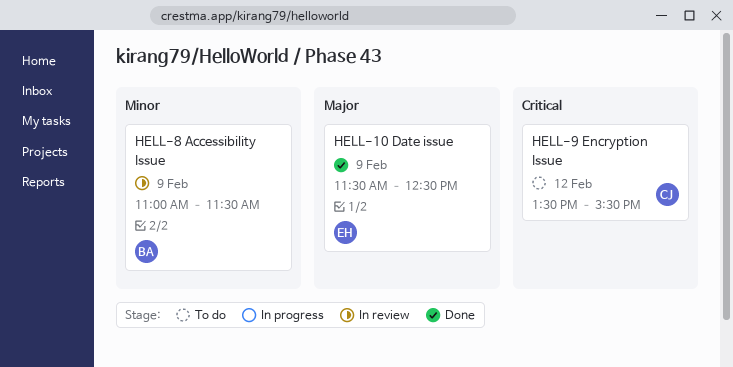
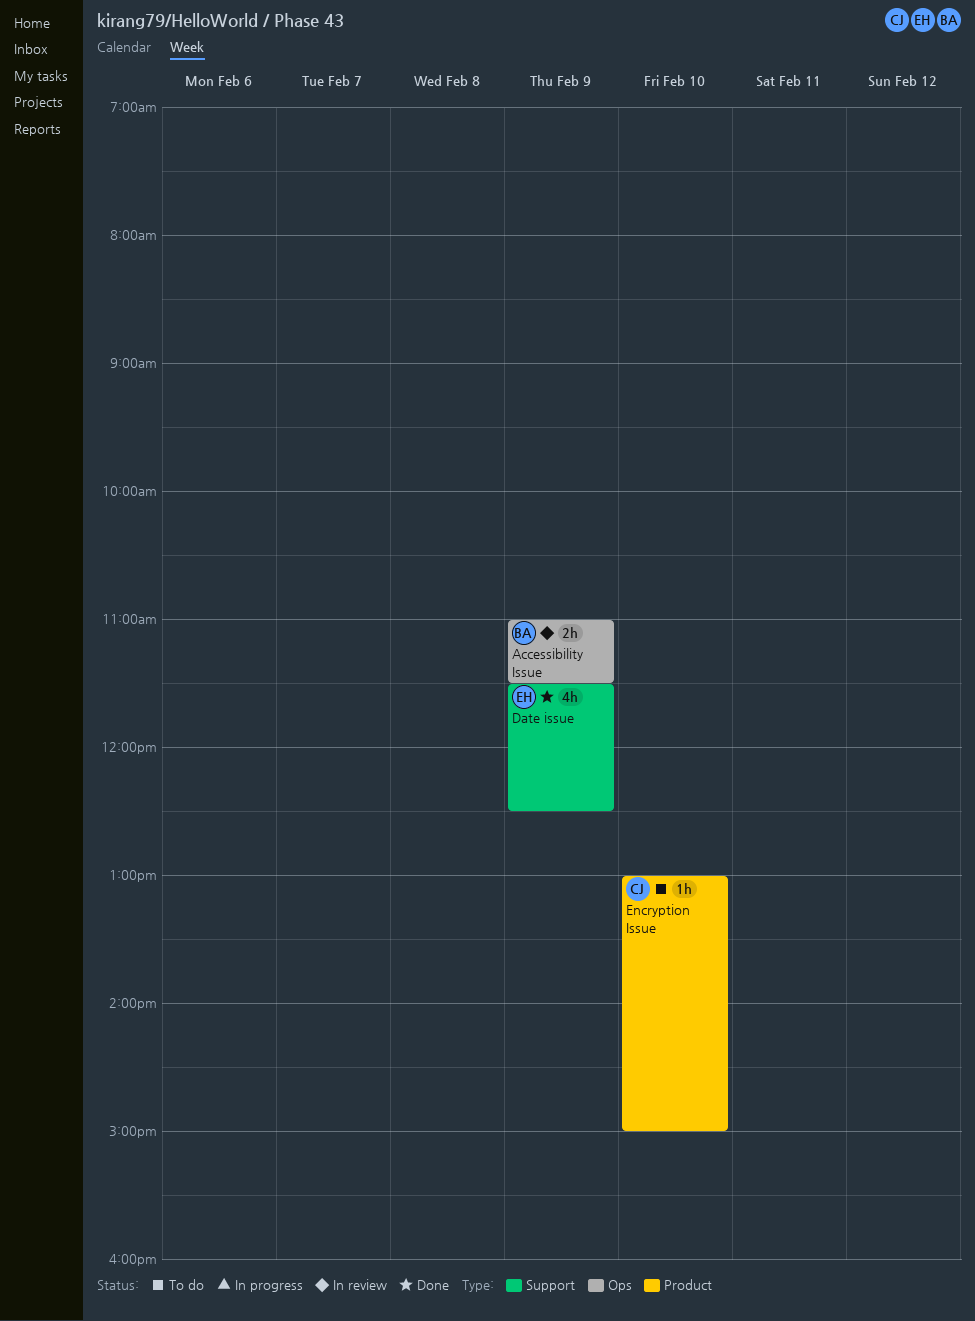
Encryption Issue, day: Feb 12 -> Feb 10
Encryption Issue, begins: 13:30 -> 13:00
Encryption Issue, ends: 15:30 -> 15:00

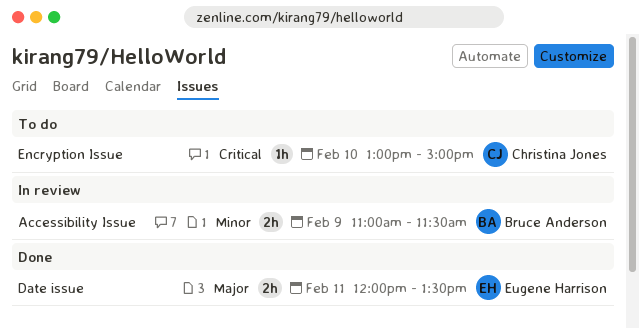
Date issue, estimate: 4h -> 2h
Date issue, day: Feb 9 -> Feb 11
Date issue, begins: 11:30 -> 12:00
Date issue, ends: 12:30 -> 13:30

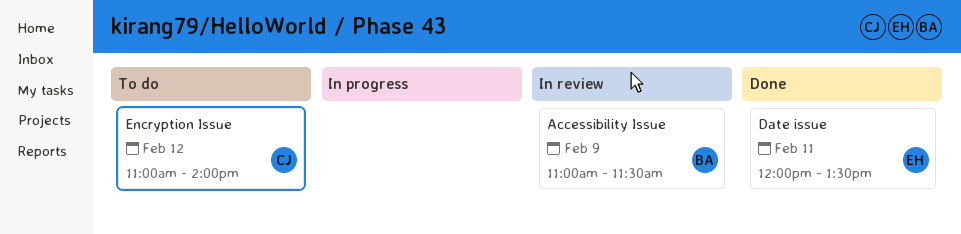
Encryption Issue, day: Feb 10 -> Feb 12
Encryption Issue, begins: 13:00 -> 11:00
Encryption Issue, ends: 15:00 -> 14:00

